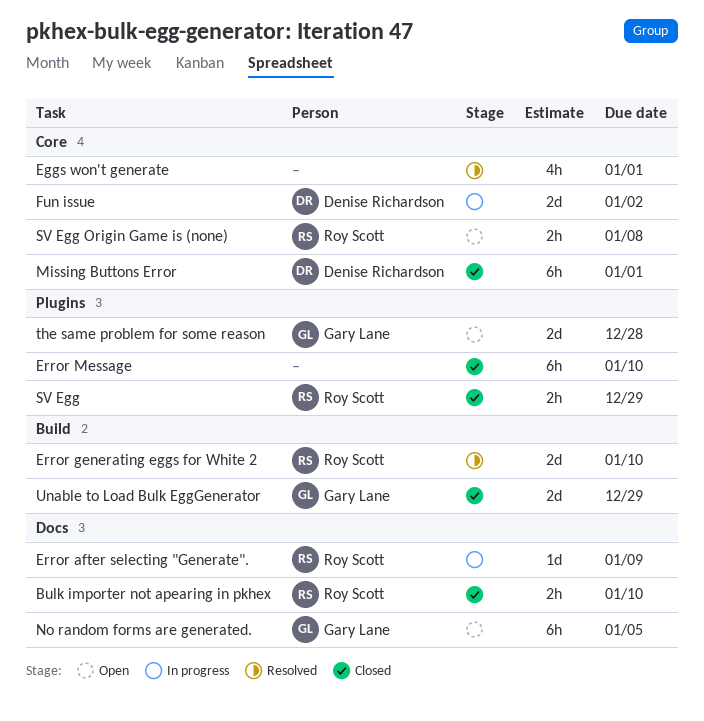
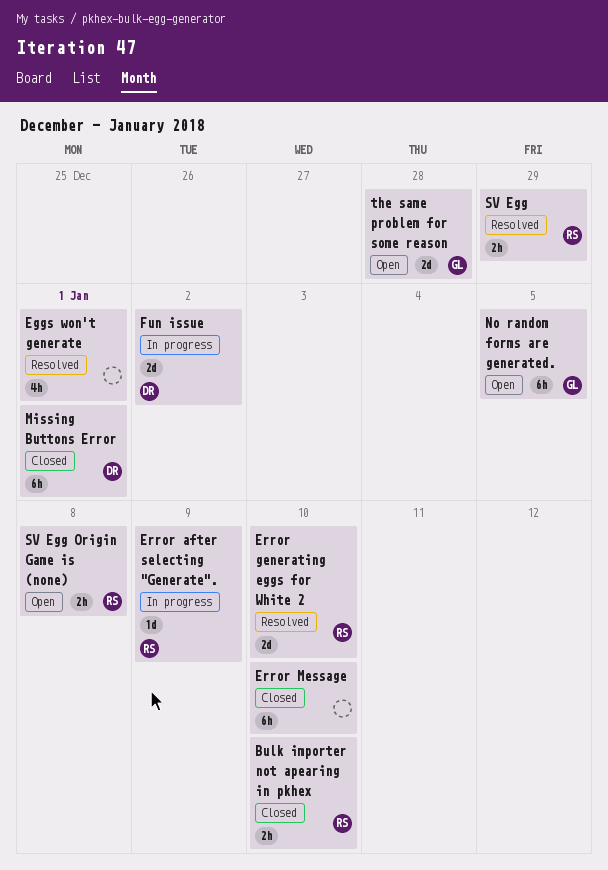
SV Egg, status: Closed -> Resolved
Unable to Load Bulk EggGenerator: present -> none

